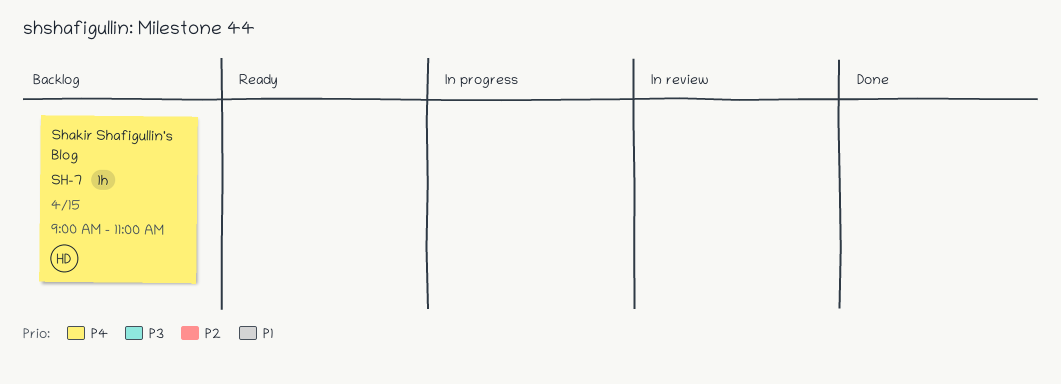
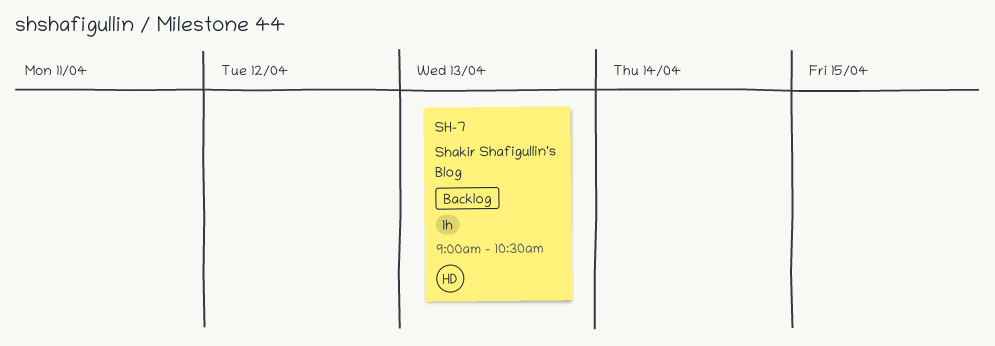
SH-7, day: Apr 15 -> Apr 13
SH-7, ends: 11:00 -> 10:30

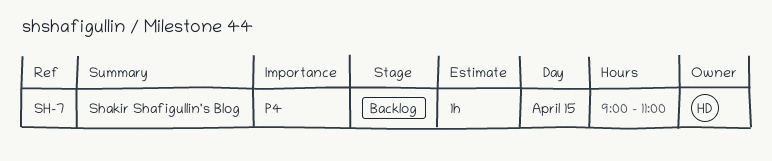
SH-7, day: Apr 13 -> Apr 15
SH-7, ends: 10:30 -> 11:00

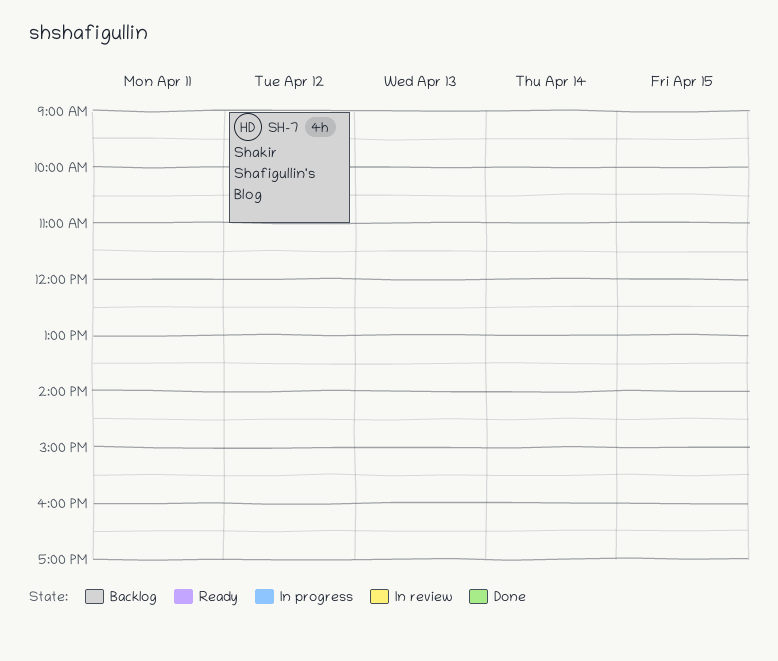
SH-7, estimate: 1h -> 4h
SH-7, day: Apr 15 -> Apr 12

